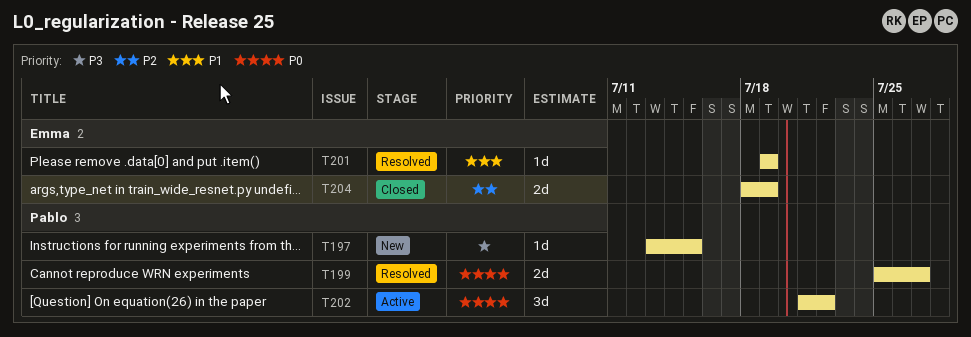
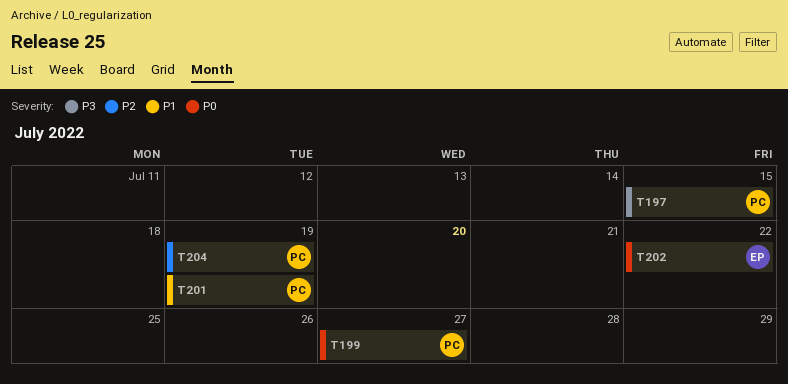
T201, owner: Emma -> Pablo
T202, owner: Pablo -> Emma
T204, owner: Emma -> Pablo

